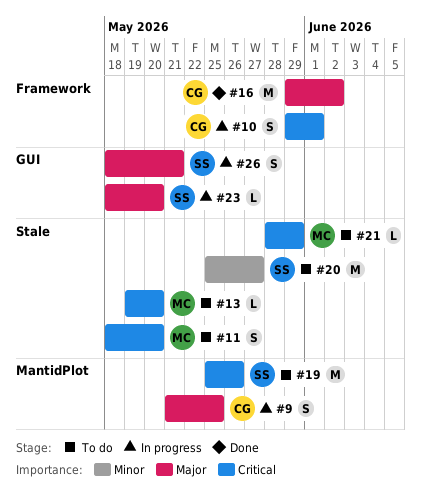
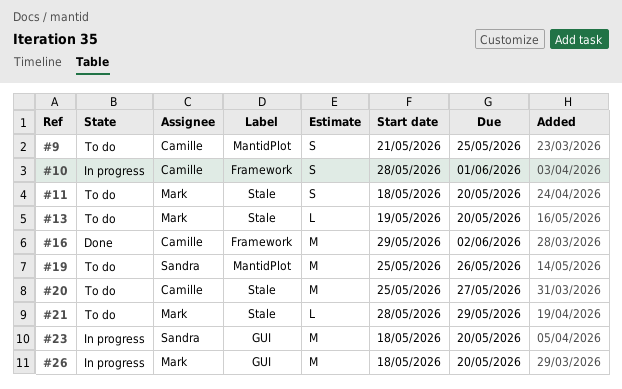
#9, status: In progress -> To do
#10, start: May 29 -> May 28
#20, owner: Sandra -> Camille
#23, estimate: L -> M
#26, owner: Sandra -> Mark
#26, estimate: S -> M
#26, due: May 21 -> May 20

